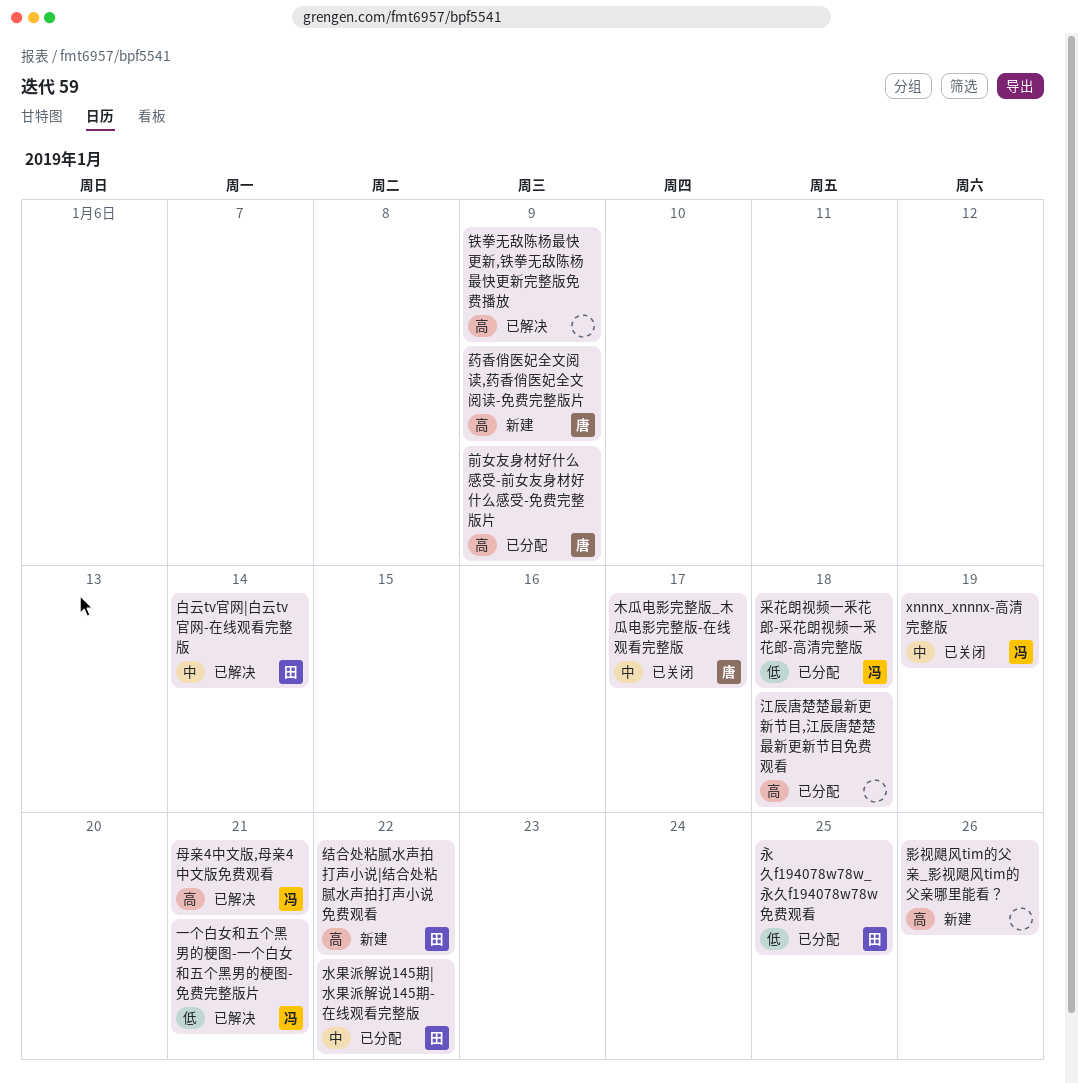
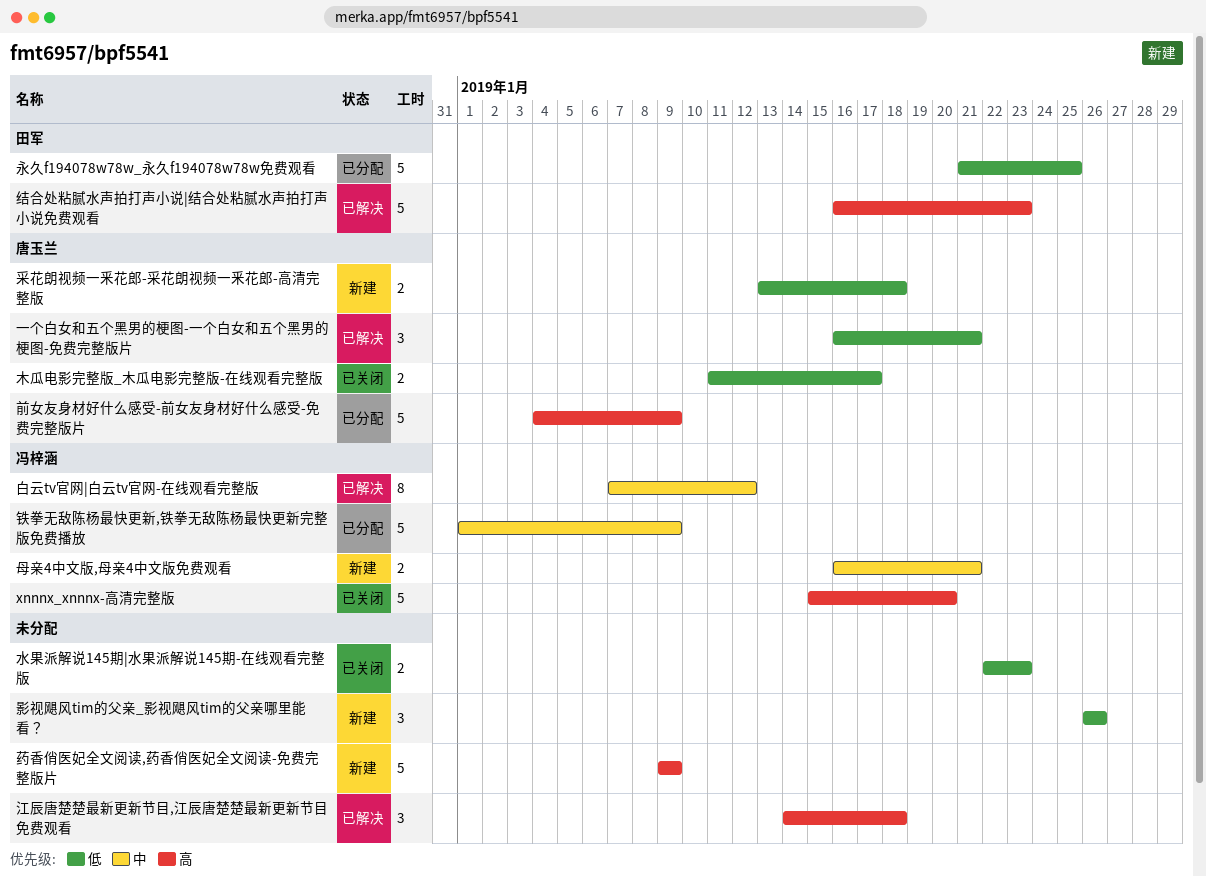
xnnnx_xnnnx-高清完整版, priority: 中 -> 高
xnnnx_xnnnx-高清完整版, due: Jan 19 -> Jan 20
一个白女和五个黑男的梗图-一个白女和五个黑男的梗图-免费完整版片, owner: 冯梓涵 -> 唐玉兰
影视飓风tim的父亲_影视飓风tim的父亲哪里能看？, priority: 高 -> 低
木瓜电影完整版_木瓜电影完整版-在线观看完整版, priority: 中 -> 低
母亲4中文版,母亲4中文版免费观看, status: 已解决 -> 新建
母亲4中文版,母亲4中文版免费观看, priority: 高 -> 中
水果派解说145期|水果派解说145期-在线观看完整版, status: 已分配 -> 已关闭
水果派解说145期|水果派解说145期-在线观看完整版, owner: 田军 -> none
水果派解说145期|水果派解说145期-在线观看完整版, priority: 中 -> 低
水果派解说145期|水果派解说145期-在线观看完整版, due: Jan 22 -> Jan 23
江辰唐楚楚最新更新节目,江辰唐楚楚最新更新节目免费观看, status: 已分配 -> 已解决
白云tv官网|白云tv官网-在线观看完整版, owner: 田军 -> 冯梓涵
白云tv官网|白云tv官网-在线观看完整版, due: Jan 14 -> Jan 12
结合处粘腻水声拍打声小说|结合处粘腻水声拍打声小说免费观看, status: 新建 -> 已解决
结合处粘腻水声拍打声小说|结合处粘腻水声拍打声小说免费观看, due: Jan 22 -> Jan 23
药香俏医妃全文阅读,药香俏医妃全文阅读-免费完整版片, owner: 唐玉兰 -> none
采花朗视频一釆花郎-采花朗视频一釆花郎-高清完整版, status: 已分配 -> 新建
采花朗视频一釆花郎-采花朗视频一釆花郎-高清完整版, owner: 冯梓涵 -> 唐玉兰
铁拳无敌陈杨最快更新,铁拳无敌陈杨最快更新完整版免费播放, status: 已解决 -> 已分配
铁拳无敌陈杨最快更新,铁拳无敌陈杨最快更新完整版免费播放, owner: none -> 冯梓涵
铁拳无敌陈杨最快更新,铁拳无敌陈杨最快更新完整版免费播放, priority: 高 -> 中

